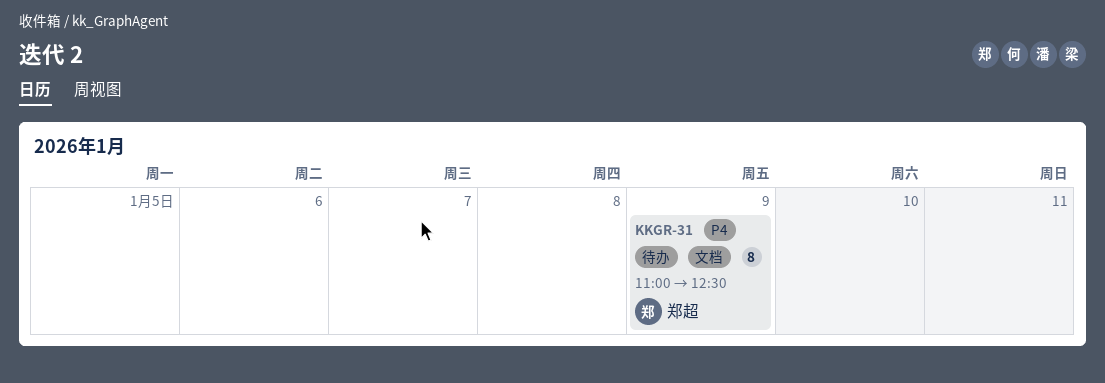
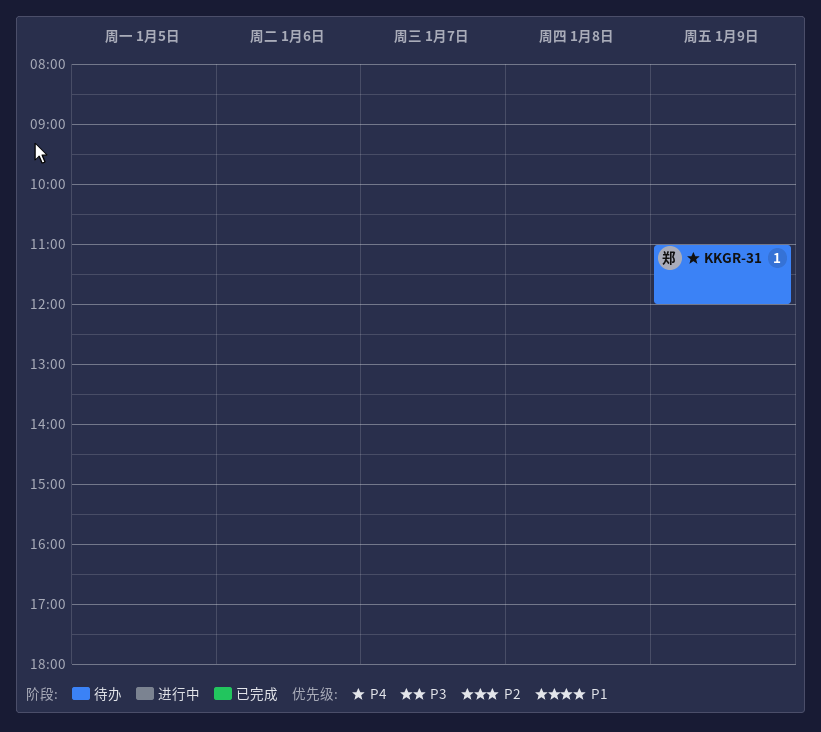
KKGR-31, estimate: 8 -> 1
KKGR-31, ends: 12:30 -> 12:00

